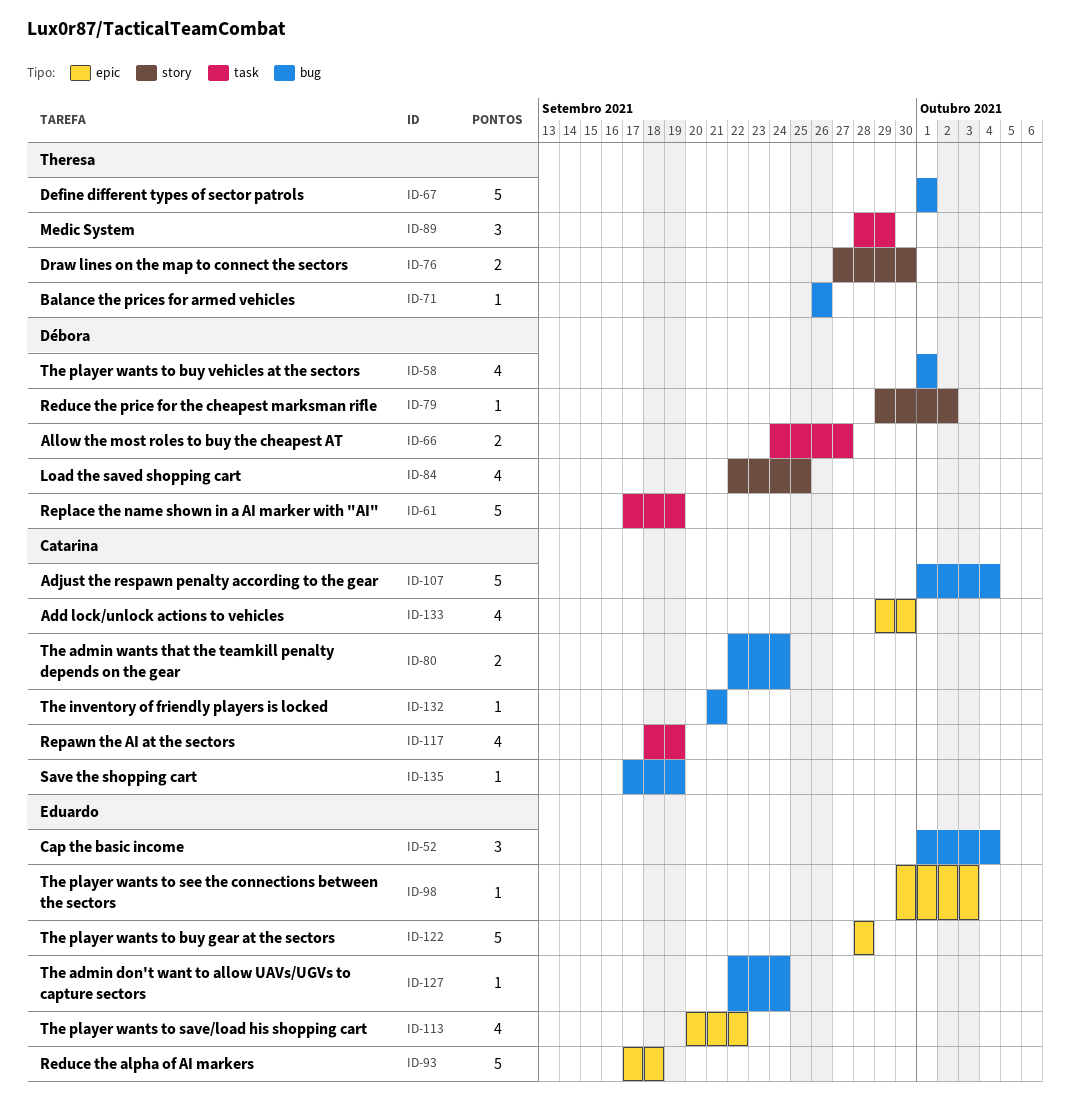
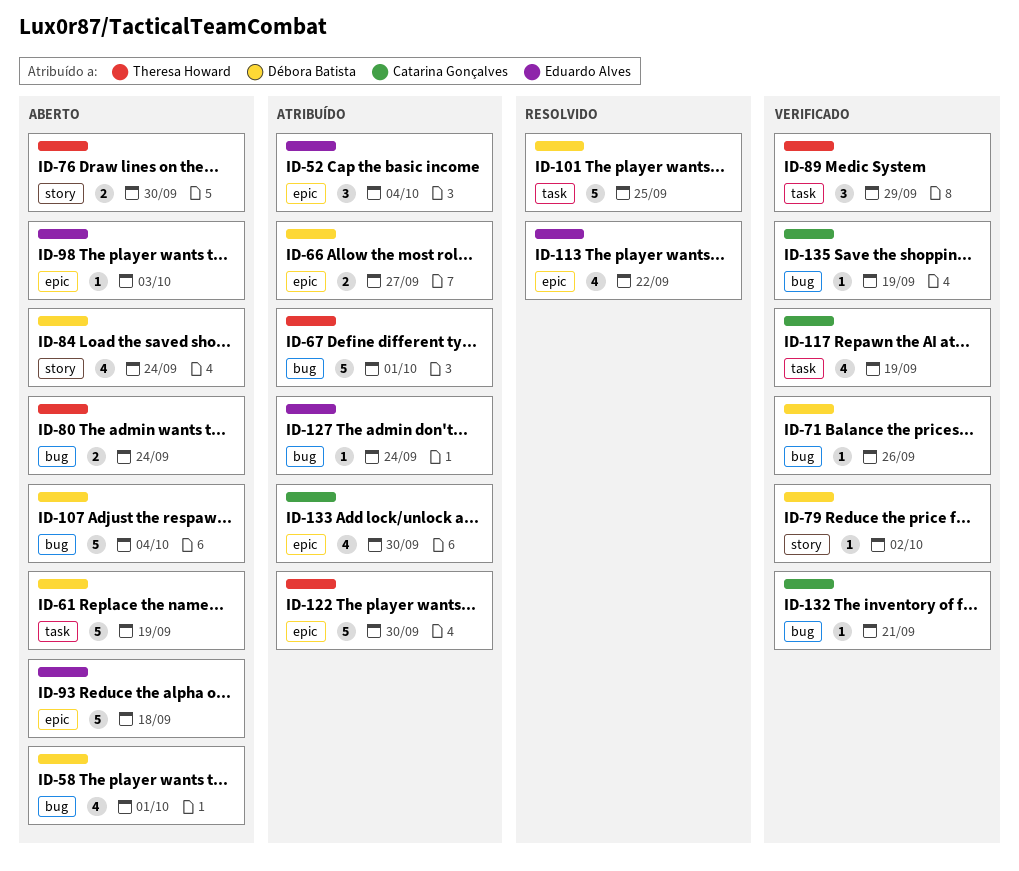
ID-52, label: bug -> epic
ID-66, label: task -> epic
ID-71, owner: Theresa Howard -> Débora Batista
ID-80, owner: Catarina Gonçalves -> Theresa Howard
ID-84, due: Sep 25 -> Sep 24
ID-101: none -> present
ID-107, owner: Catarina Gonçalves -> Débora Batista
ID-122, owner: Eduardo Alves -> Theresa Howard
ID-122, due: Sep 28 -> Sep 30

